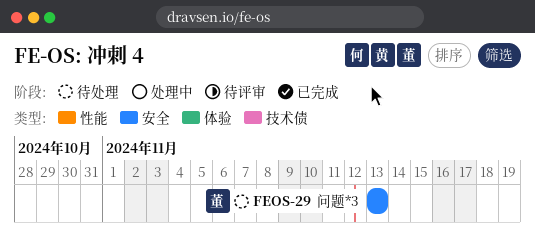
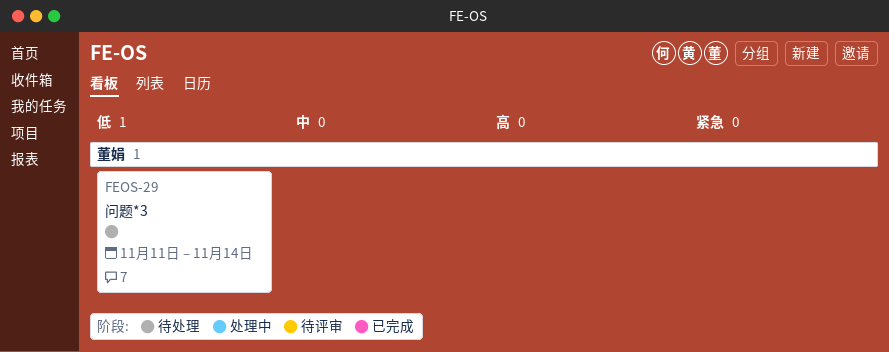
FEOS-29, start: Nov 13 -> Nov 11
FEOS-29, due: Nov 13 -> Nov 14

